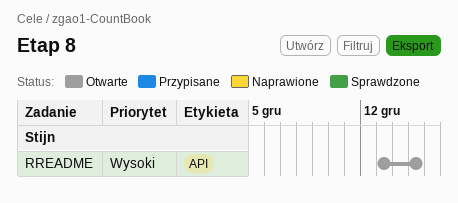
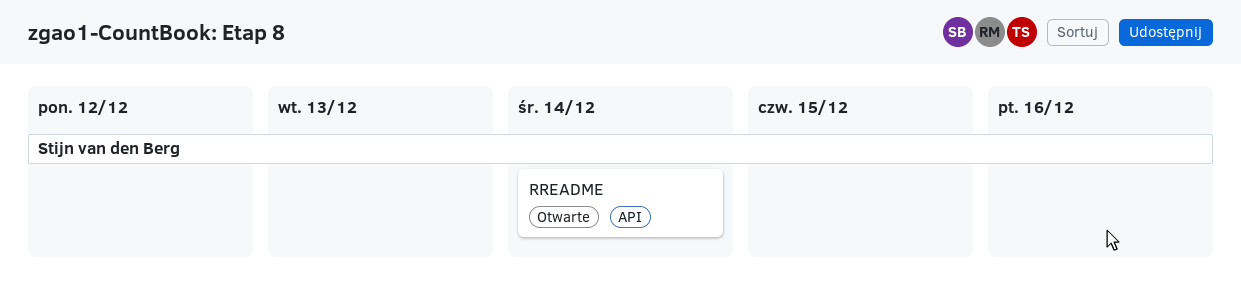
RREADME, due: Dec 15 -> Dec 14

